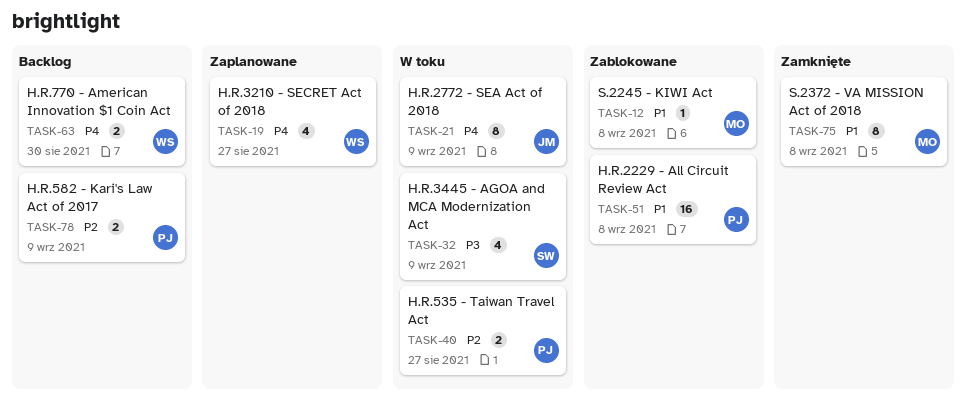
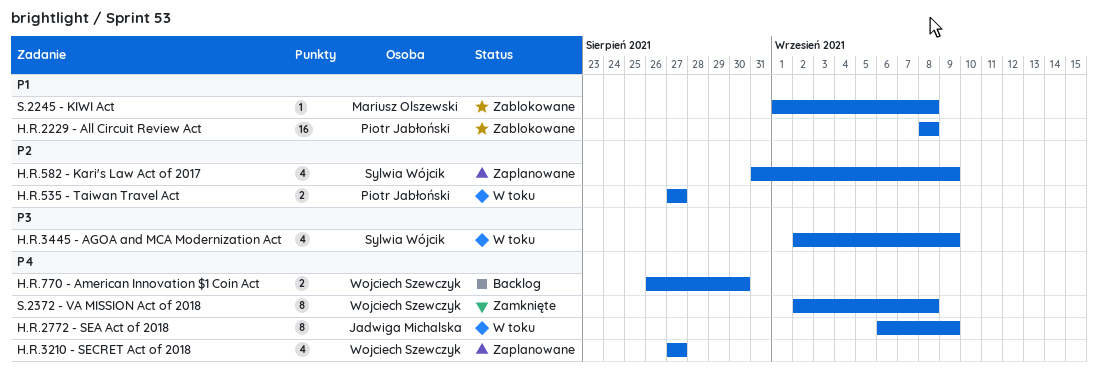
H.R.582 - Kari's Law Act of 2017, status: Backlog -> Zaplanowane
H.R.582 - Kari's Law Act of 2017, owner: Piotr Jabłoński -> Sylwia Wójcik
H.R.582 - Kari's Law Act of 2017, estimate: 2 -> 4
S.2372 - VA MISSION Act of 2018, owner: Mariusz Olszewski -> Wojciech Szewczyk
S.2372 - VA MISSION Act of 2018, priority: P1 -> P4

